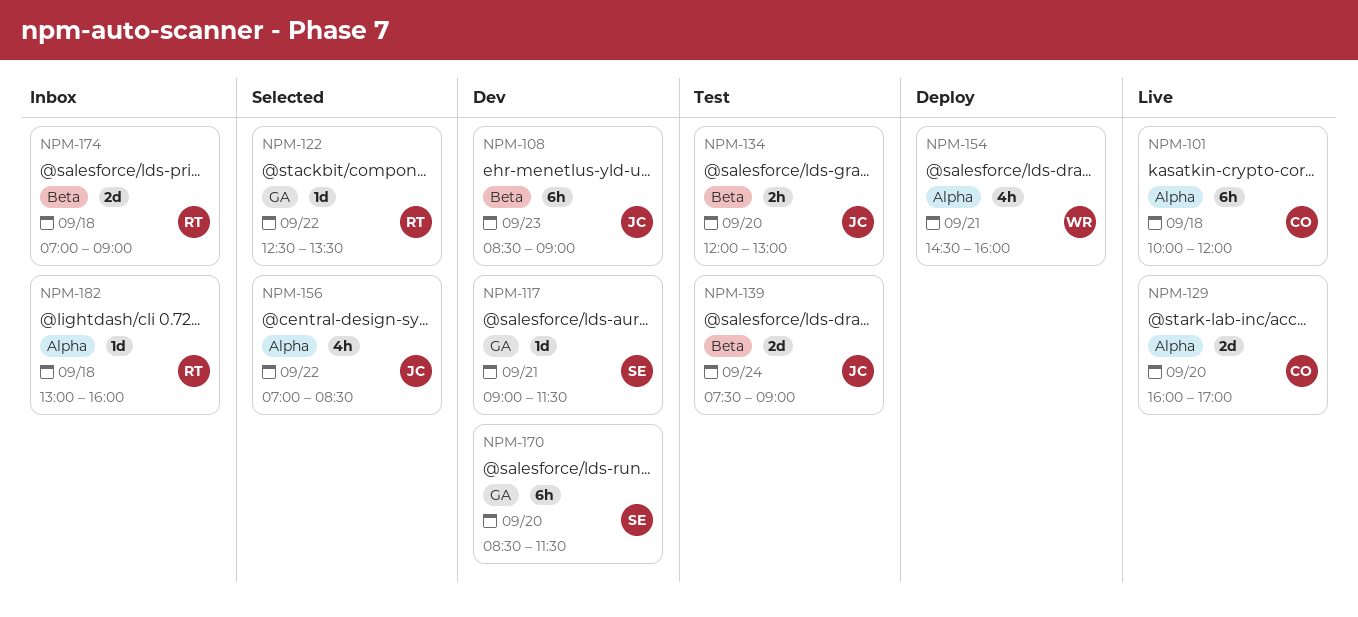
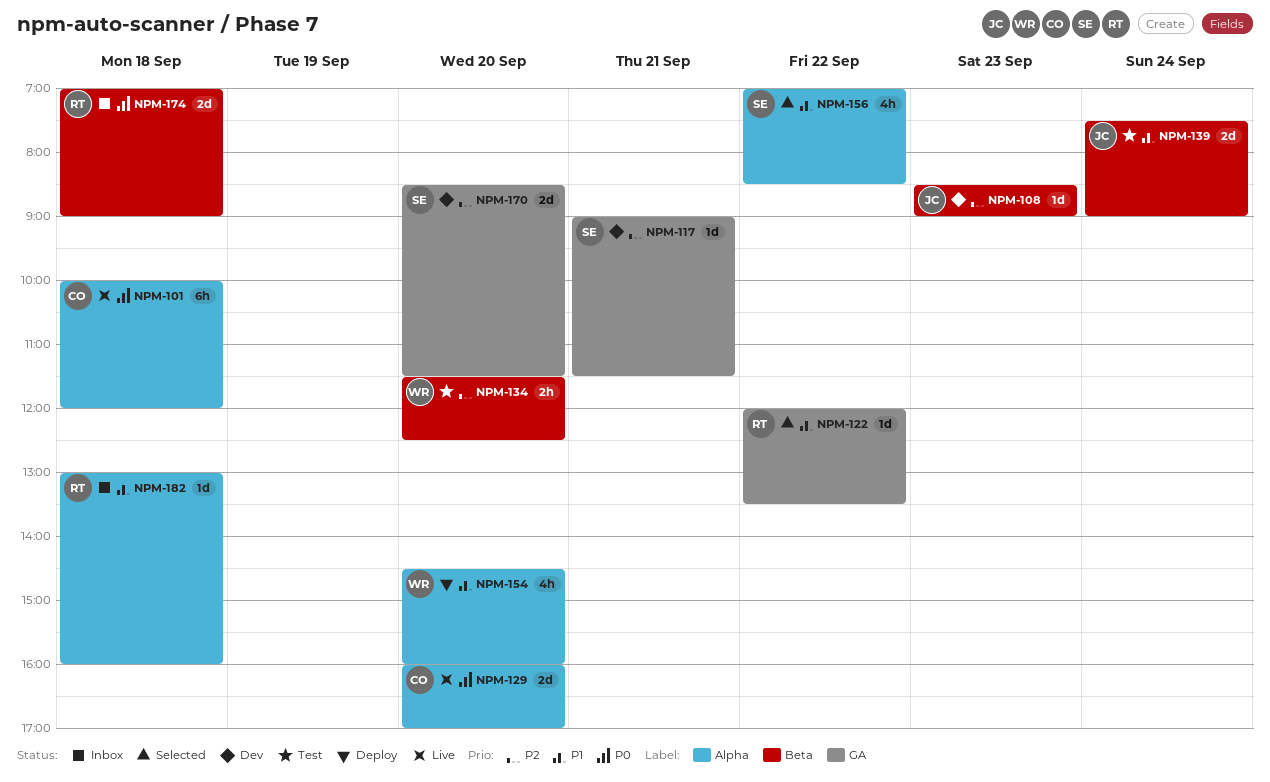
NPM-108, estimate: 6h -> 1d
NPM-122, begins: 12:30 -> 12:00
NPM-134, owner: JC -> WR
NPM-134, begins: 12:00 -> 11:30
NPM-134, ends: 13:00 -> 12:30
NPM-154, day: Sep 21 -> Sep 20
NPM-156, owner: JC -> SE
NPM-170, estimate: 6h -> 2d

